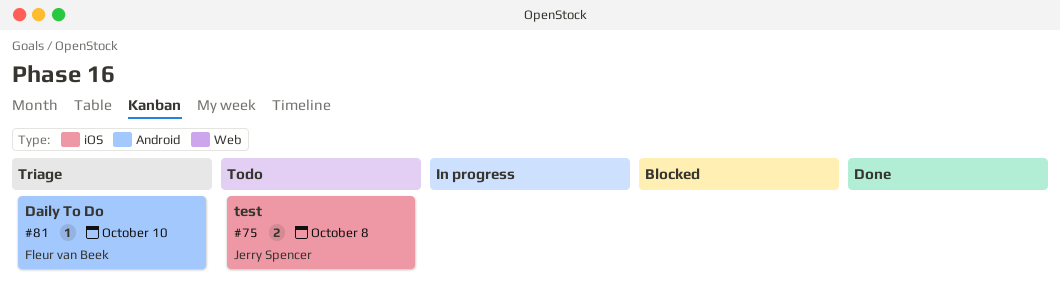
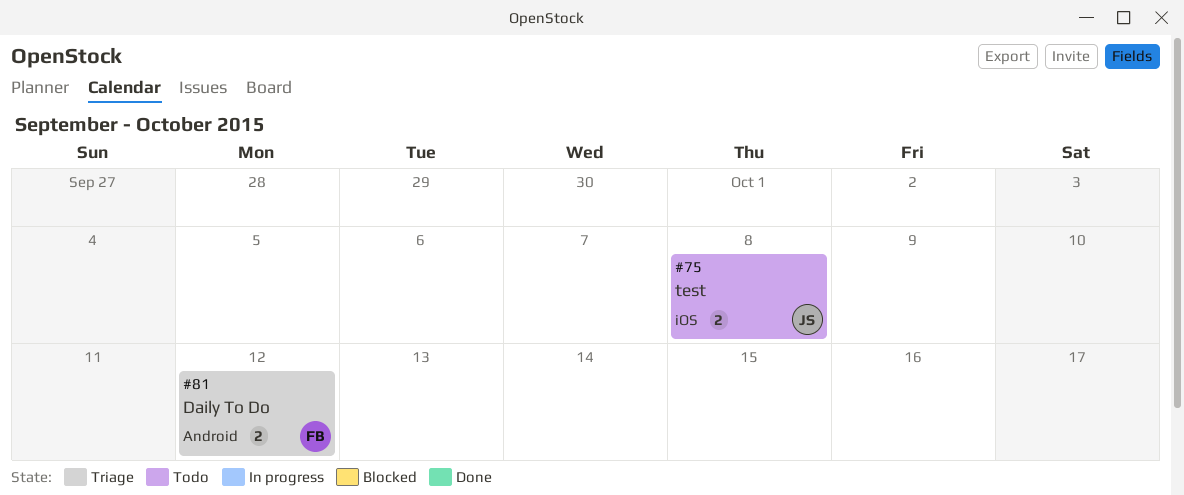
#81, estimate: 1 -> 2
#81, due: Oct 10 -> Oct 12

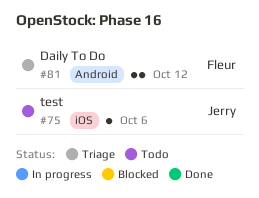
#75, estimate: 2 -> 1
#75, due: Oct 8 -> Oct 6

